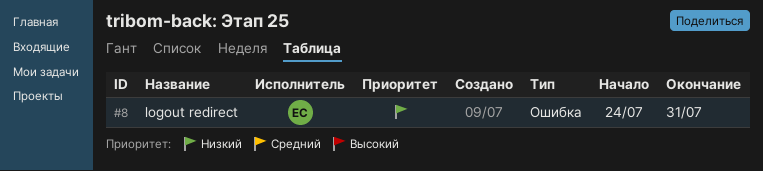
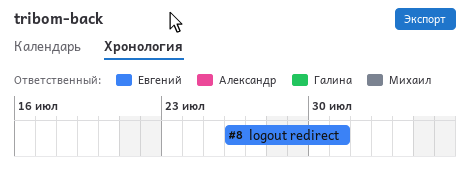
#8, start: Jul 24 -> Jul 26

